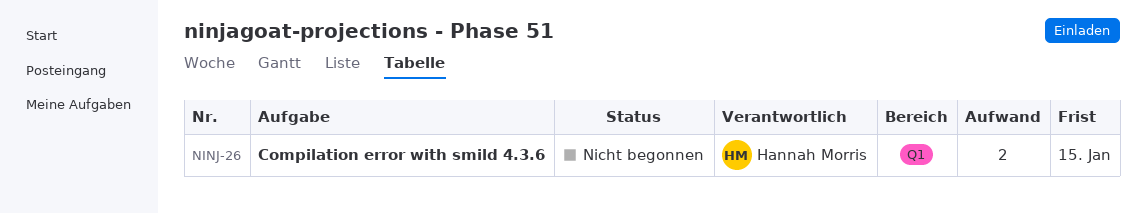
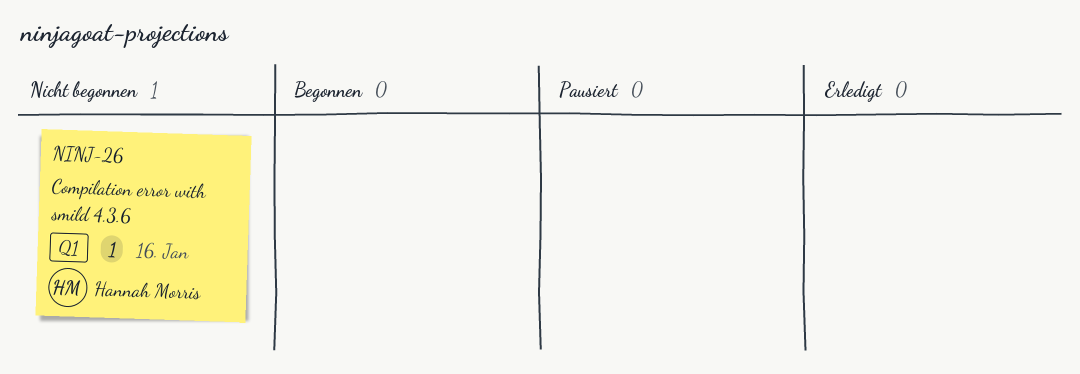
NINJ-26, estimate: 2 -> 1
NINJ-26, due: Jan 15 -> Jan 16

